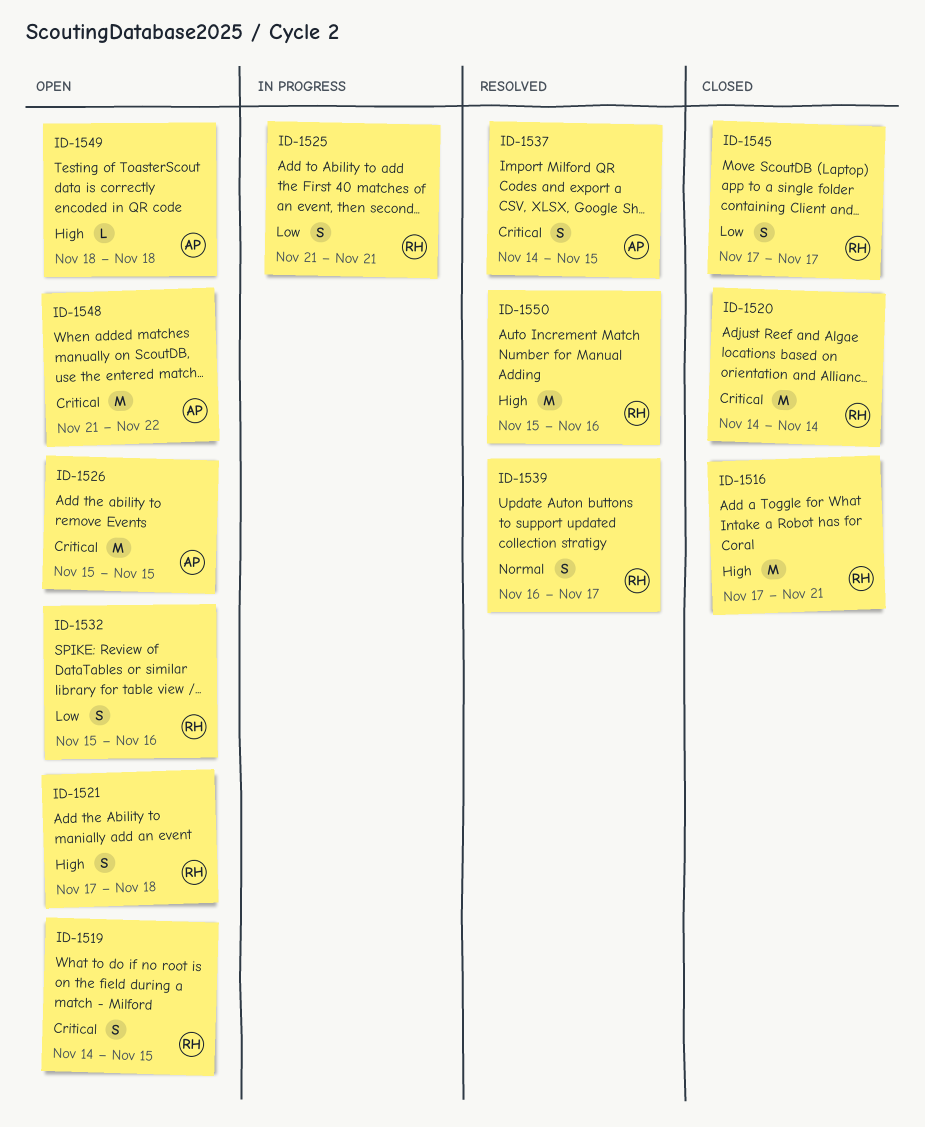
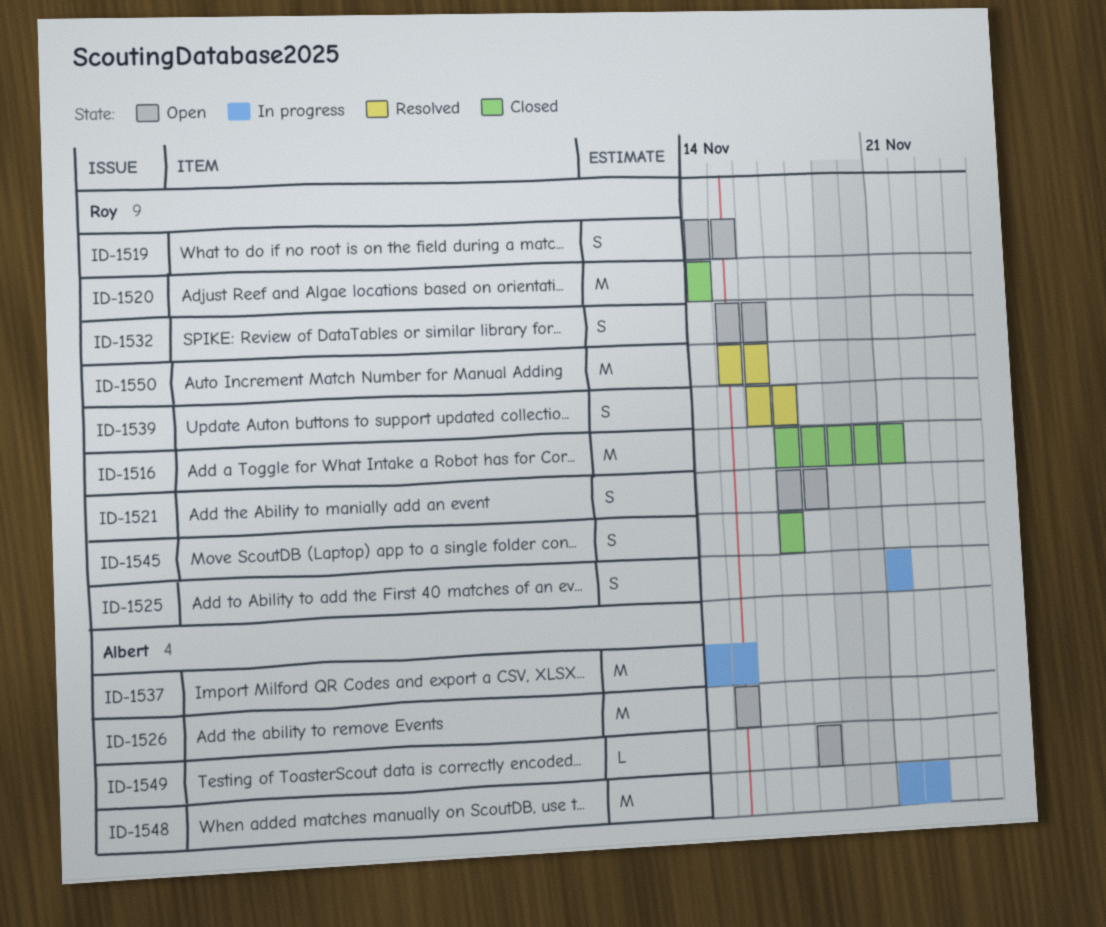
ID-1537, status: Resolved -> In progress
ID-1537, estimate: S -> M
ID-1548, status: Open -> In progress

